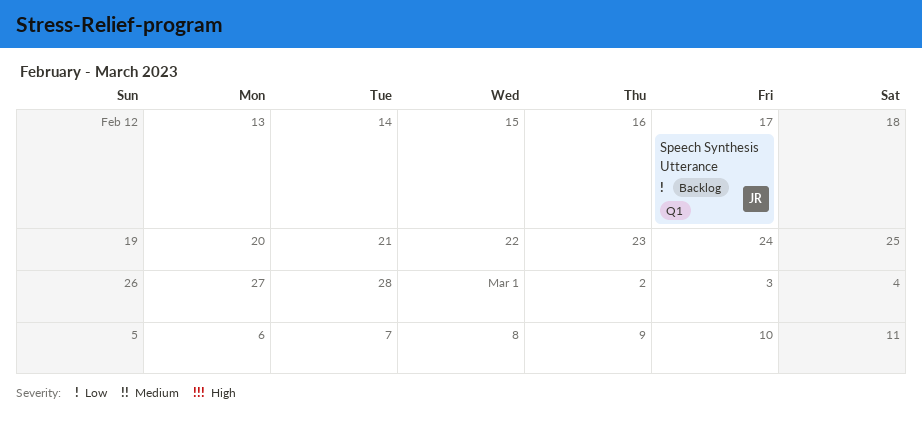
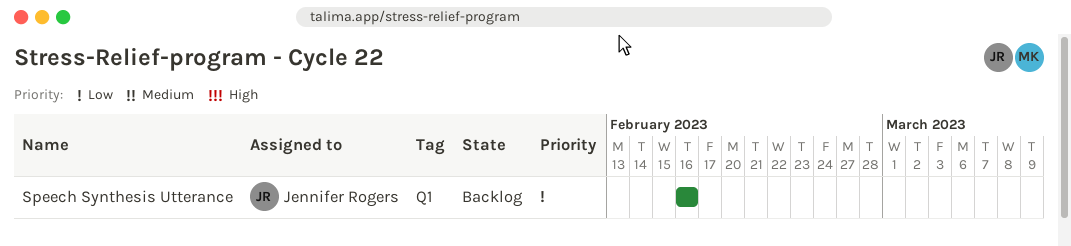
Speech Synthesis Utterance, due: Feb 17 -> Feb 16

